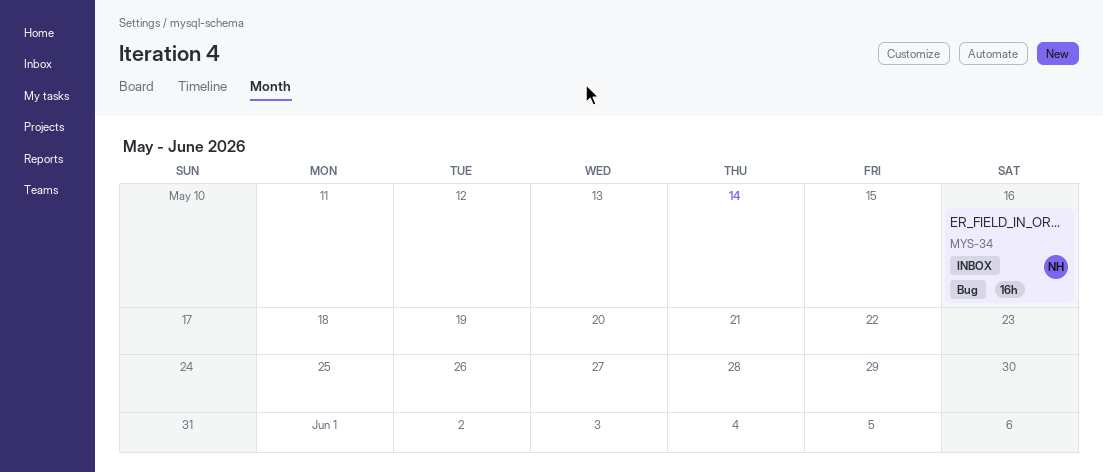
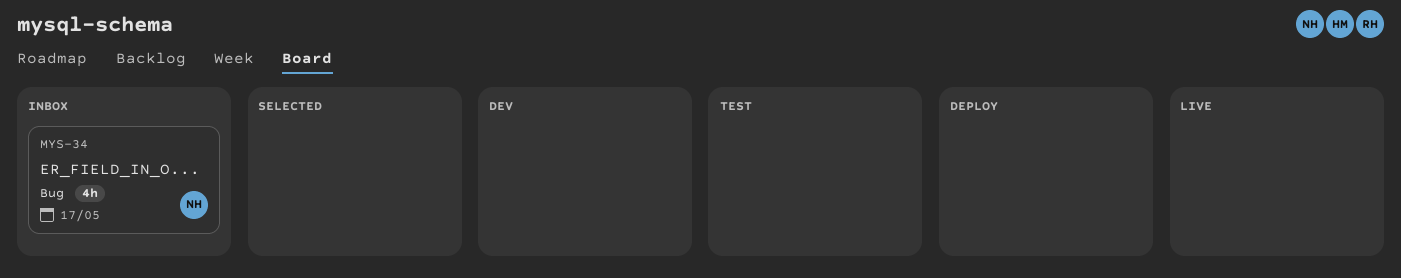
MYS-34, estimate: 16h -> 4h
MYS-34, due: May 16 -> May 17

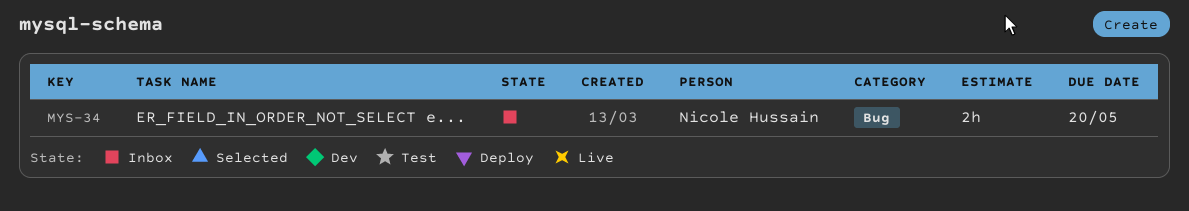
MYS-34, estimate: 4h -> 2h
MYS-34, due: May 17 -> May 20

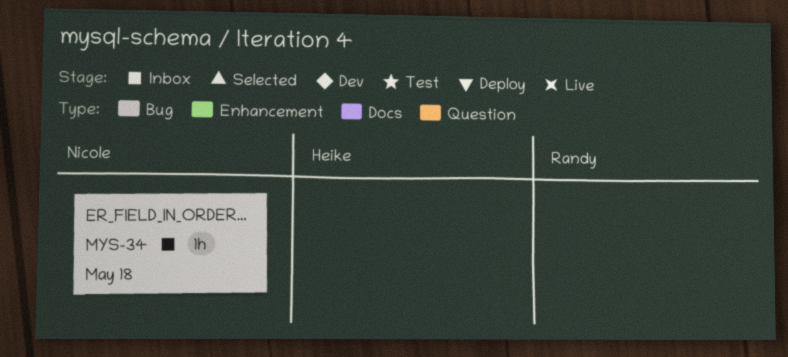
MYS-34, estimate: 2h -> 1h
MYS-34, due: May 20 -> May 18

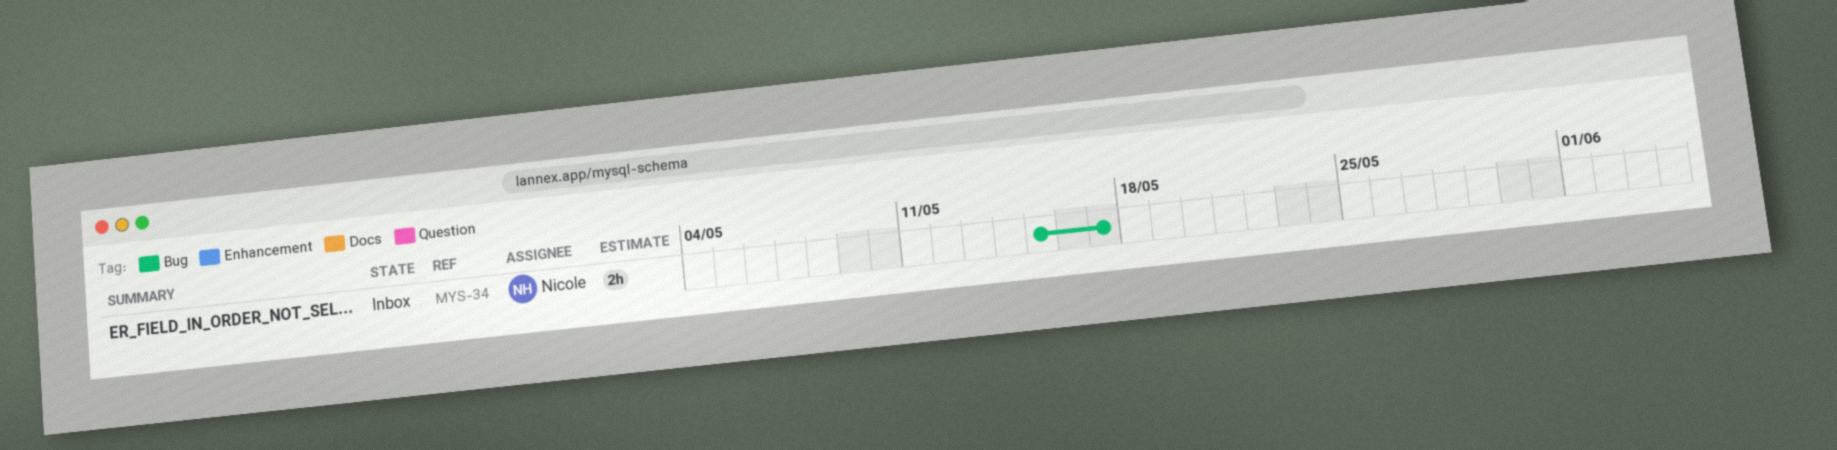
MYS-34, estimate: 1h -> 2h
MYS-34, due: May 18 -> May 17

